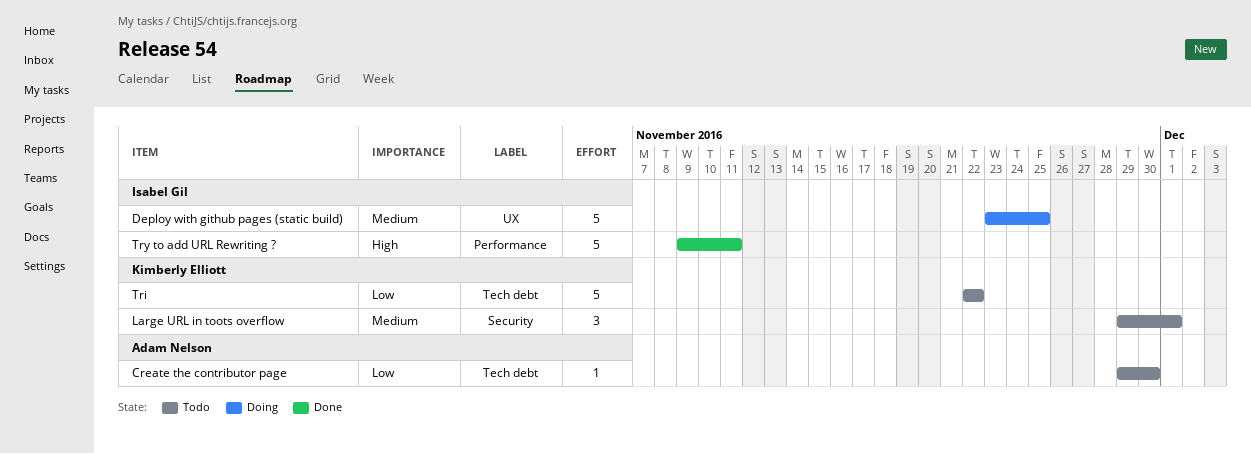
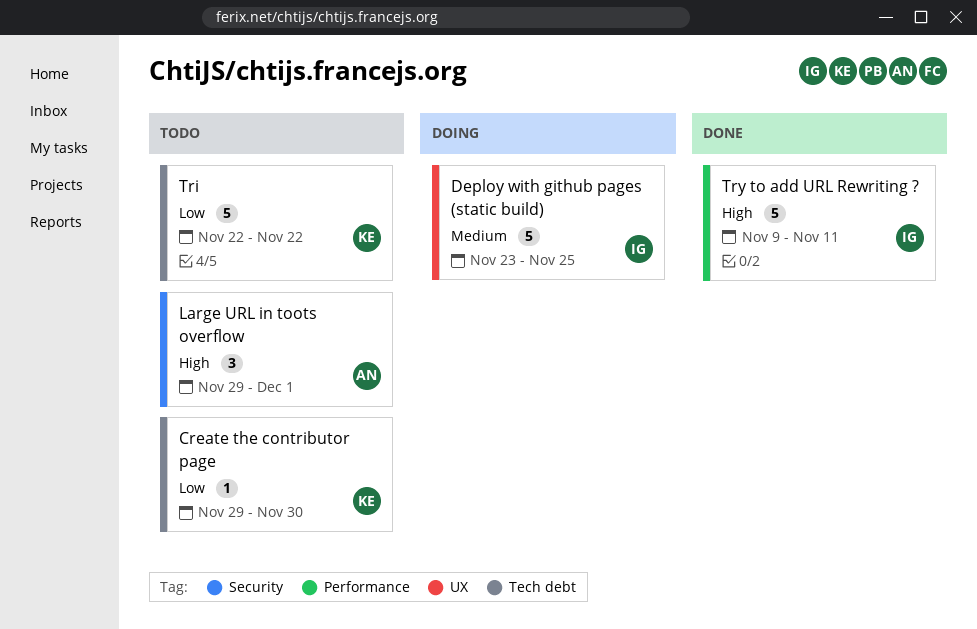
Create the contributor page, owner: Adam Nelson -> Kimberly Elliott
Large URL in toots overflow, owner: Kimberly Elliott -> Adam Nelson
Large URL in toots overflow, priority: Medium -> High

